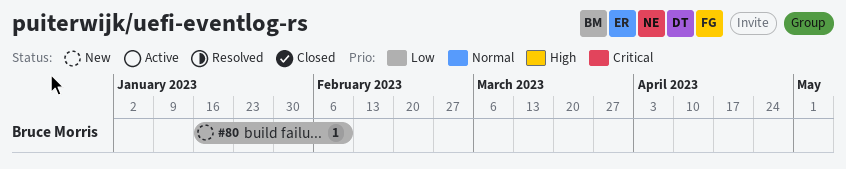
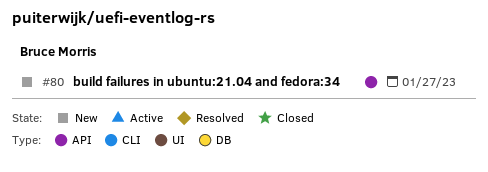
#80, due: Feb 10 -> Jan 27

